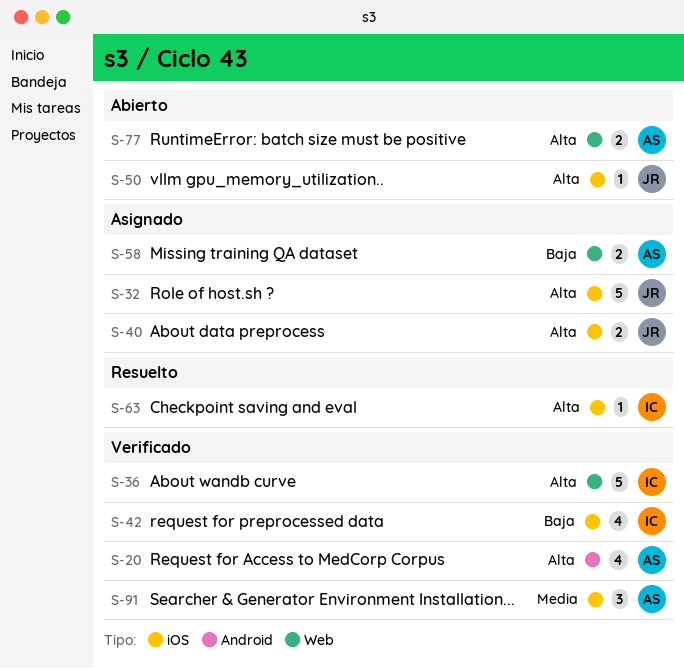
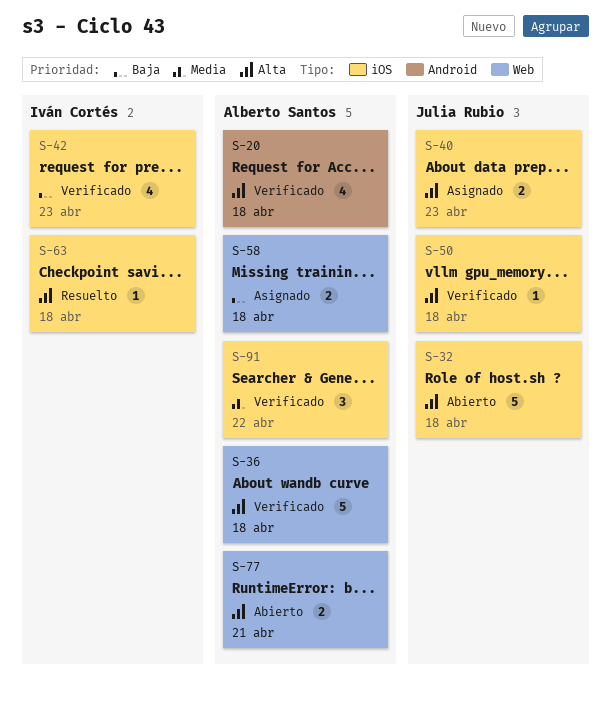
S-32, status: Asignado -> Abierto
S-36, owner: Iván Cortés -> Alberto Santos
S-50, status: Abierto -> Verificado

